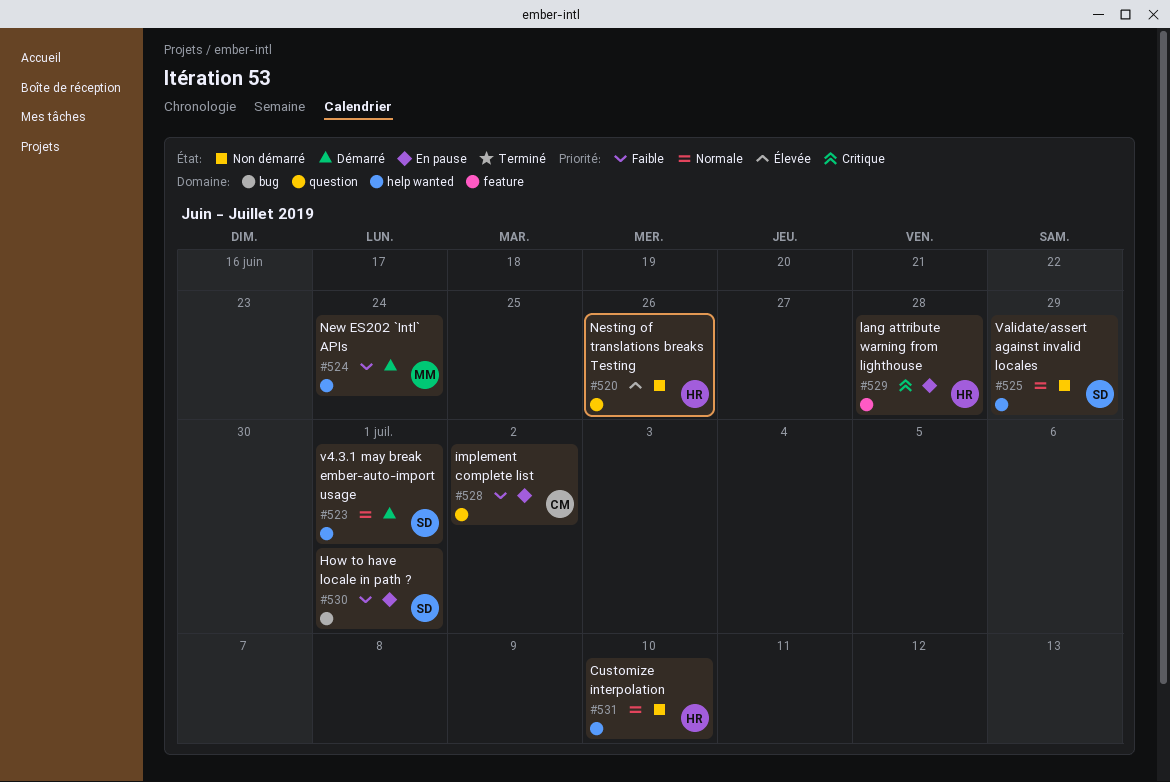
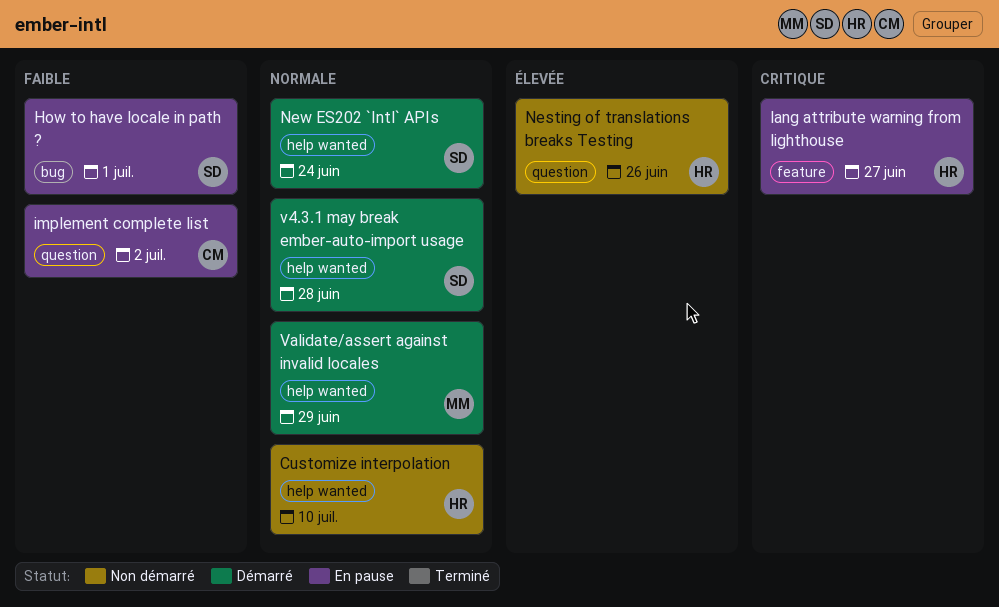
lang attribute warning from lighthouse, due: Jun 28 -> Jun 27
New ES202 `Intl` APIs, owner: MM -> SD
New ES202 `Intl` APIs, priority: Faible -> Normale
v4.3.1 may break ember-auto-import usage, due: Jul 1 -> Jun 28
Validate/assert against invalid locales, status: Non démarré -> Démarré
Validate/assert against invalid locales, owner: SD -> MM

